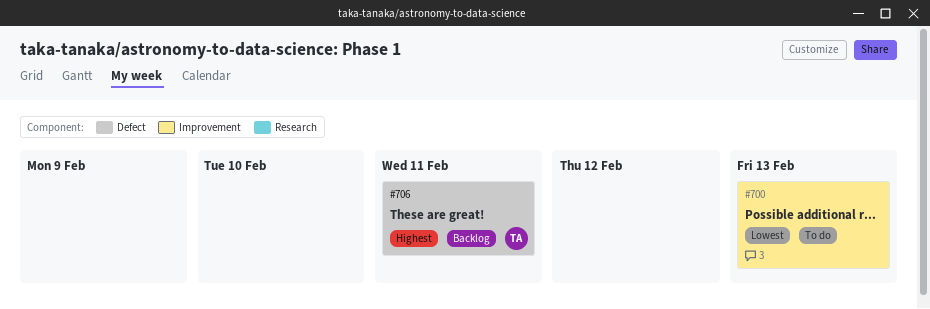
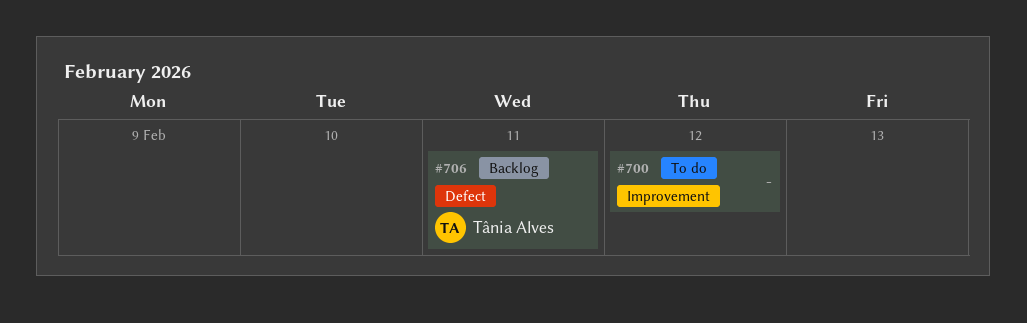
#700, due: Feb 13 -> Feb 12

